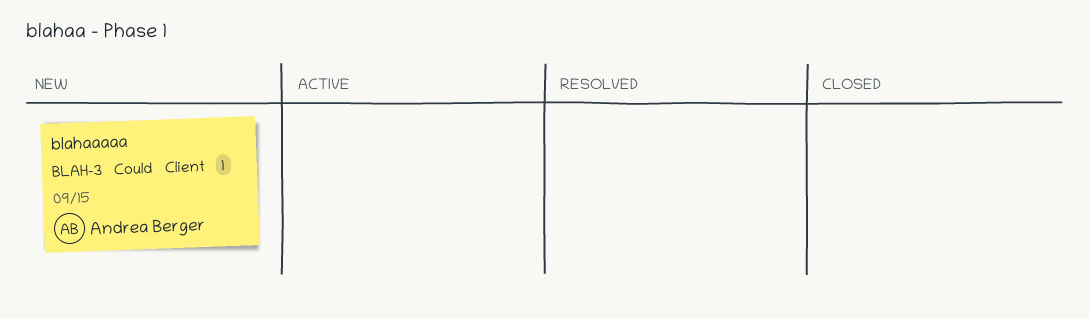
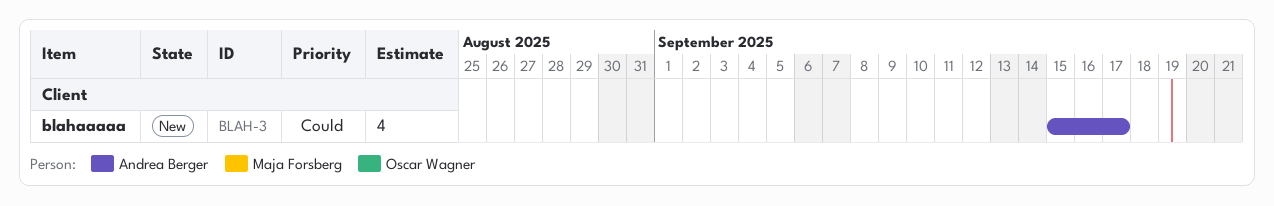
BLAH-3, estimate: 1 -> 4
BLAH-3, due: Sep 15 -> Sep 17

